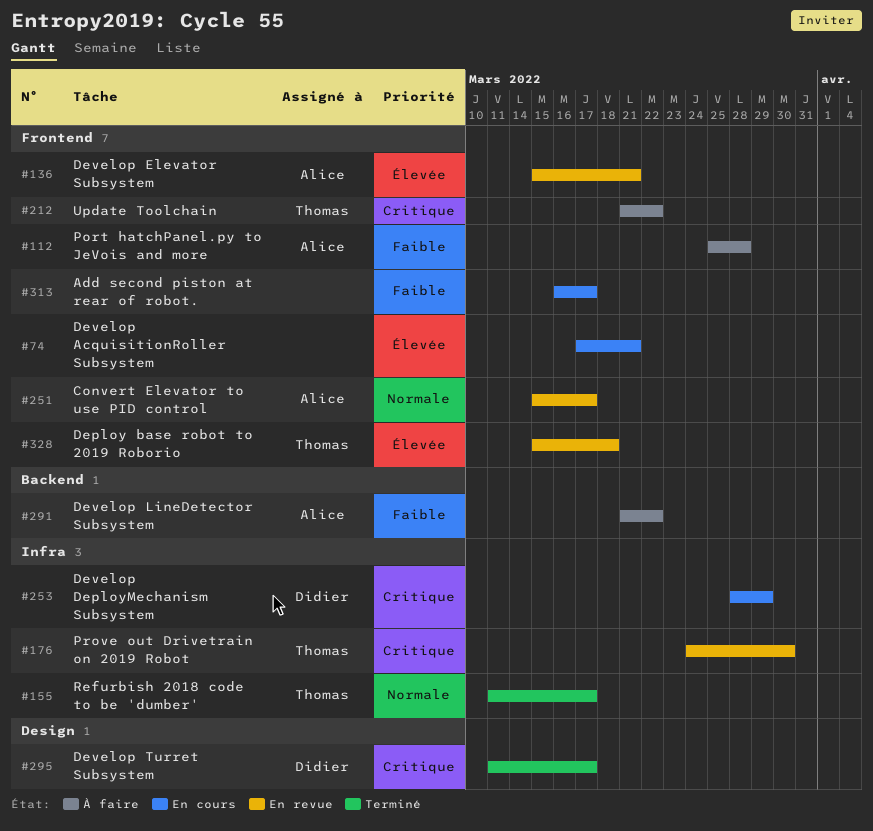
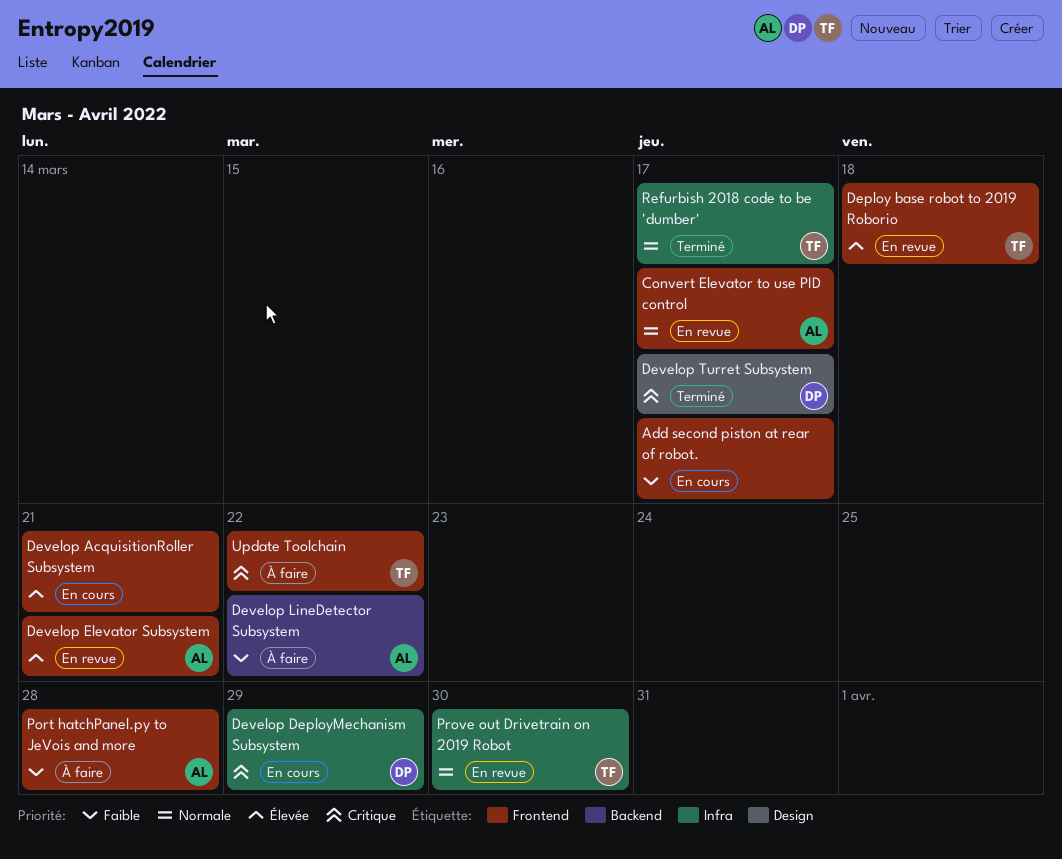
Prove out Drivetrain on 2019 Robot, priority: Critique -> Normale

